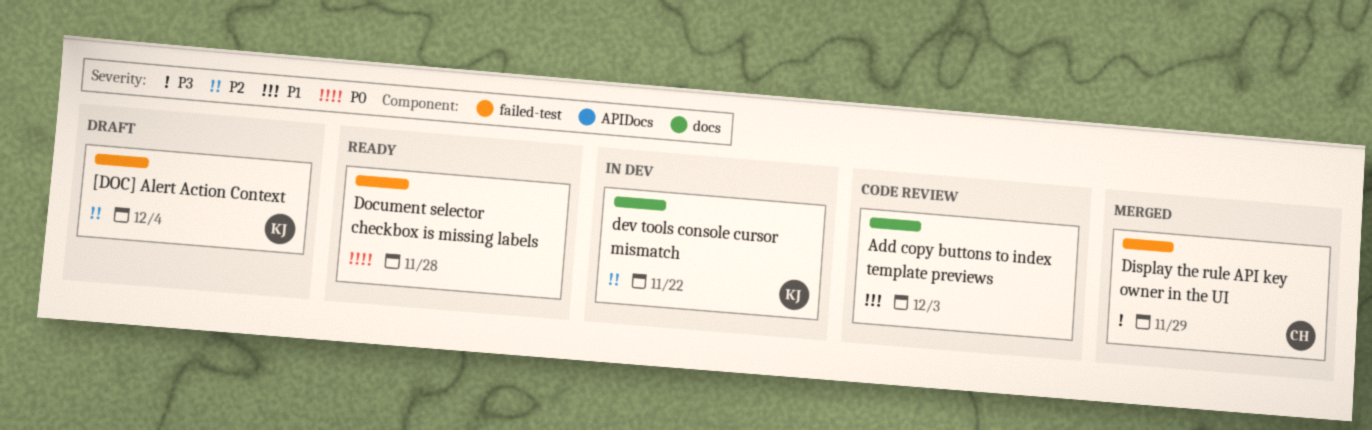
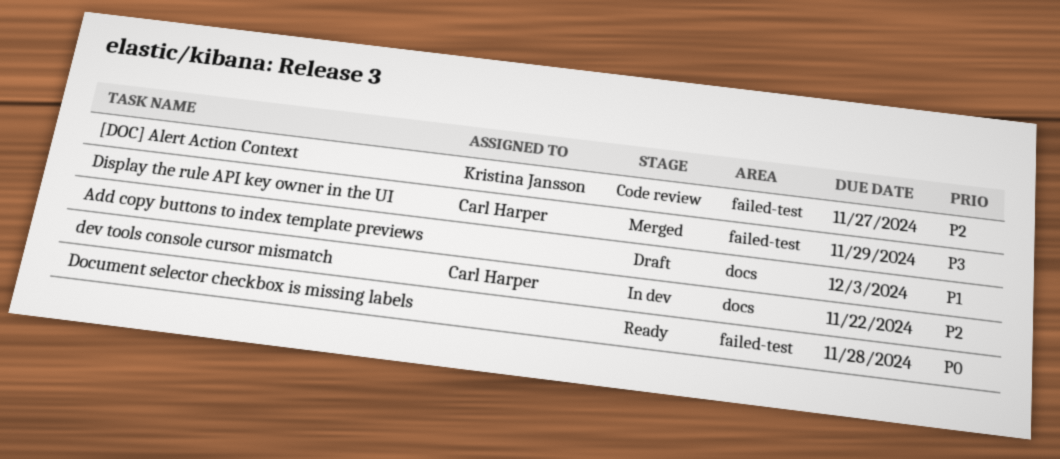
[DOC] Alert Action Context, status: Draft -> Code review
[DOC] Alert Action Context, due: Dec 4 -> Nov 27
Add copy buttons to index template previews, status: Code review -> Draft
dev tools console cursor mismatch, owner: Kristina Jansson -> Carl Harper

